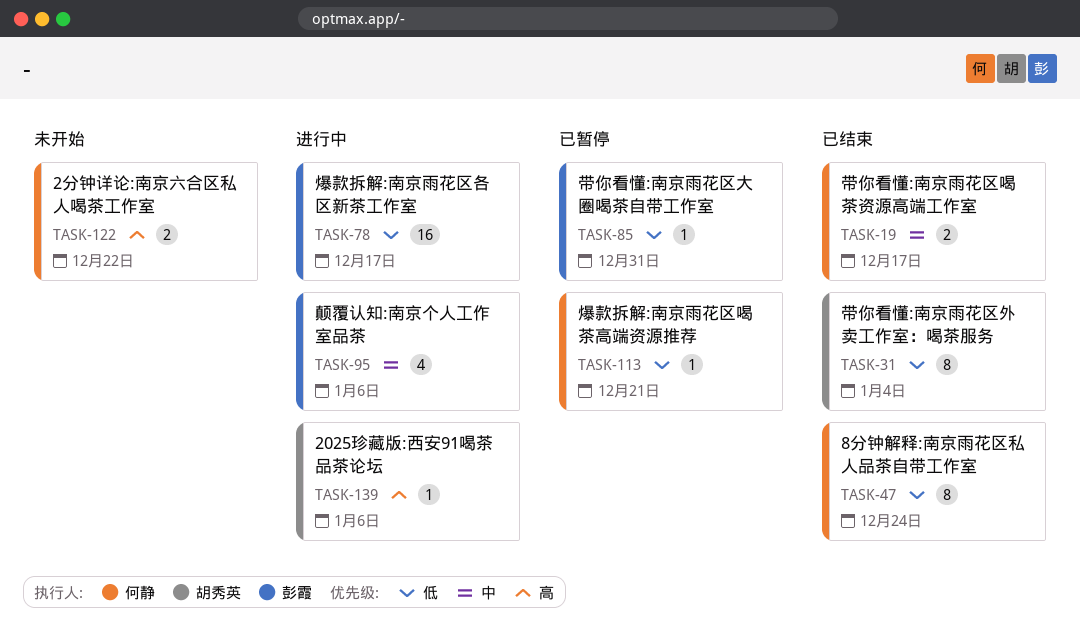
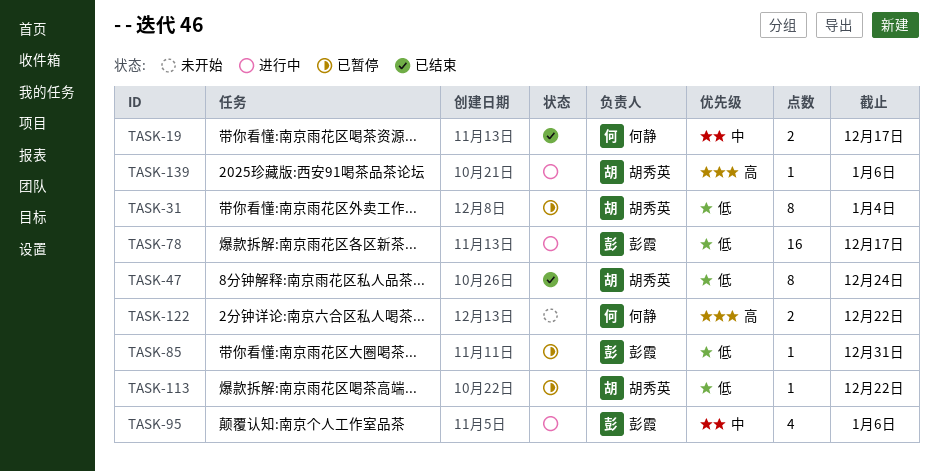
TASK-31, status: 已结束 -> 已暂停
TASK-47, owner: 何静 -> 胡秀英
TASK-113, owner: 何静 -> 胡秀英
TASK-113, due: Dec 21 -> Dec 22

